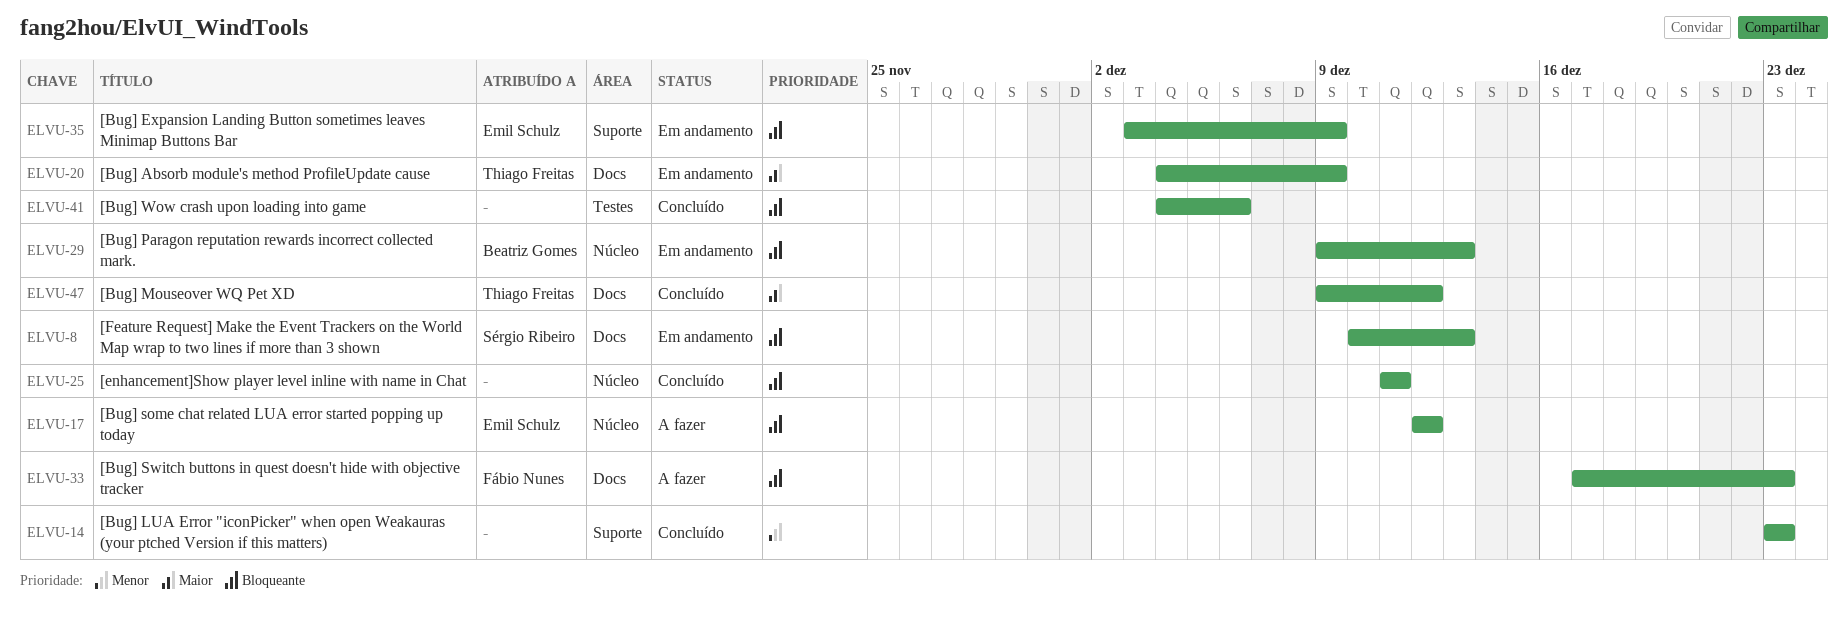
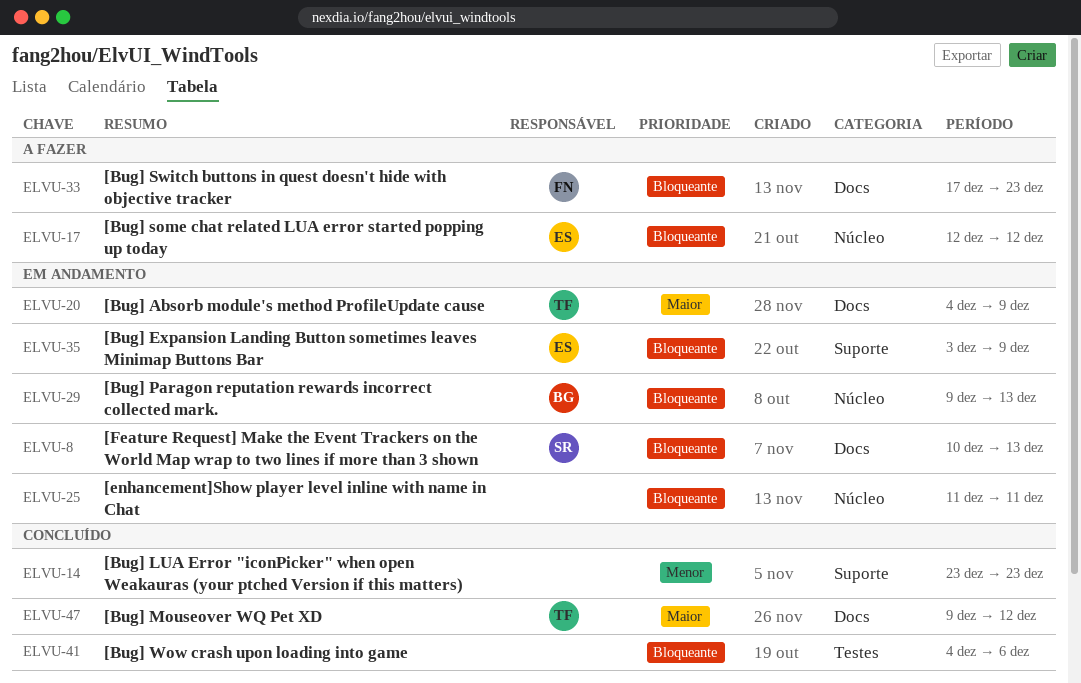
ELVU-25, status: Concluído -> Em andamento

